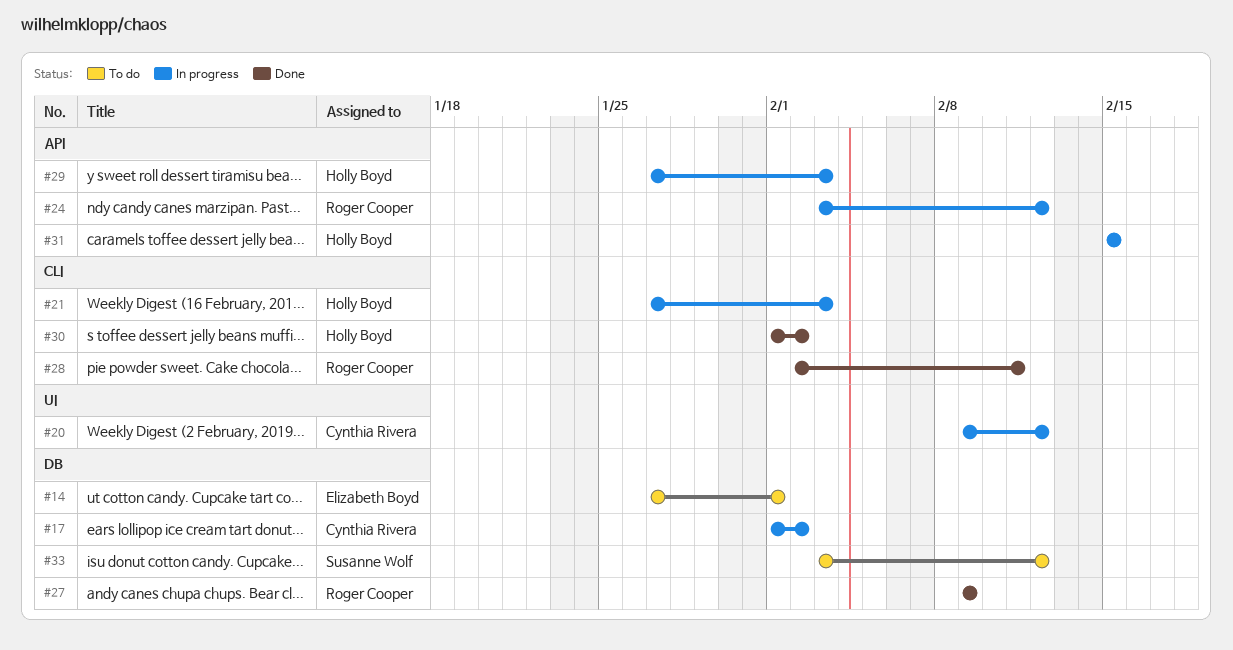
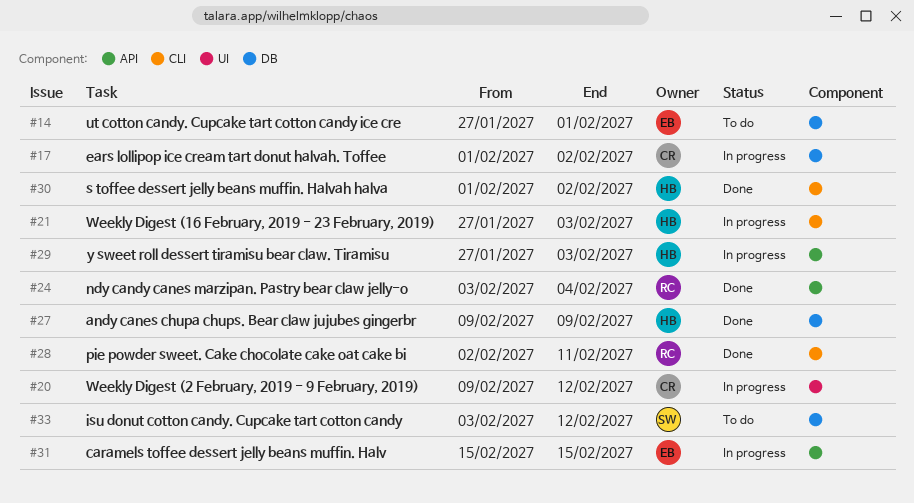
#24, status: In progress -> Done
#24, due: Feb 12 -> Feb 4
#27, owner: Roger Cooper -> Holly Boyd
#31, owner: Holly Boyd -> Elizabeth Boyd

